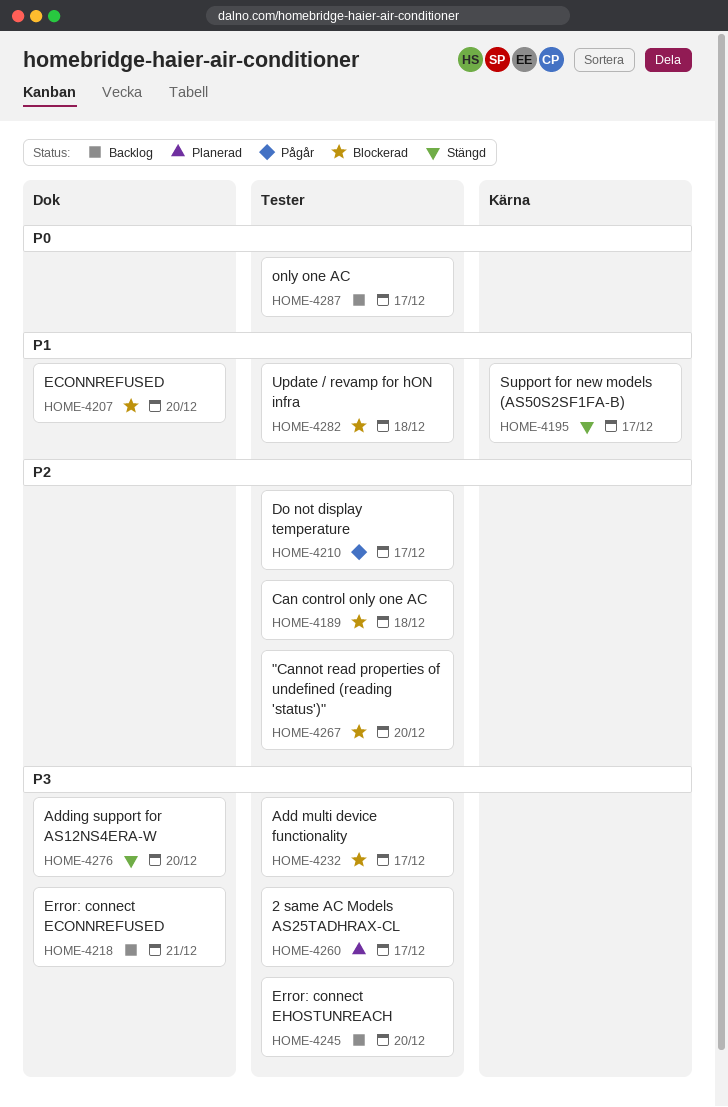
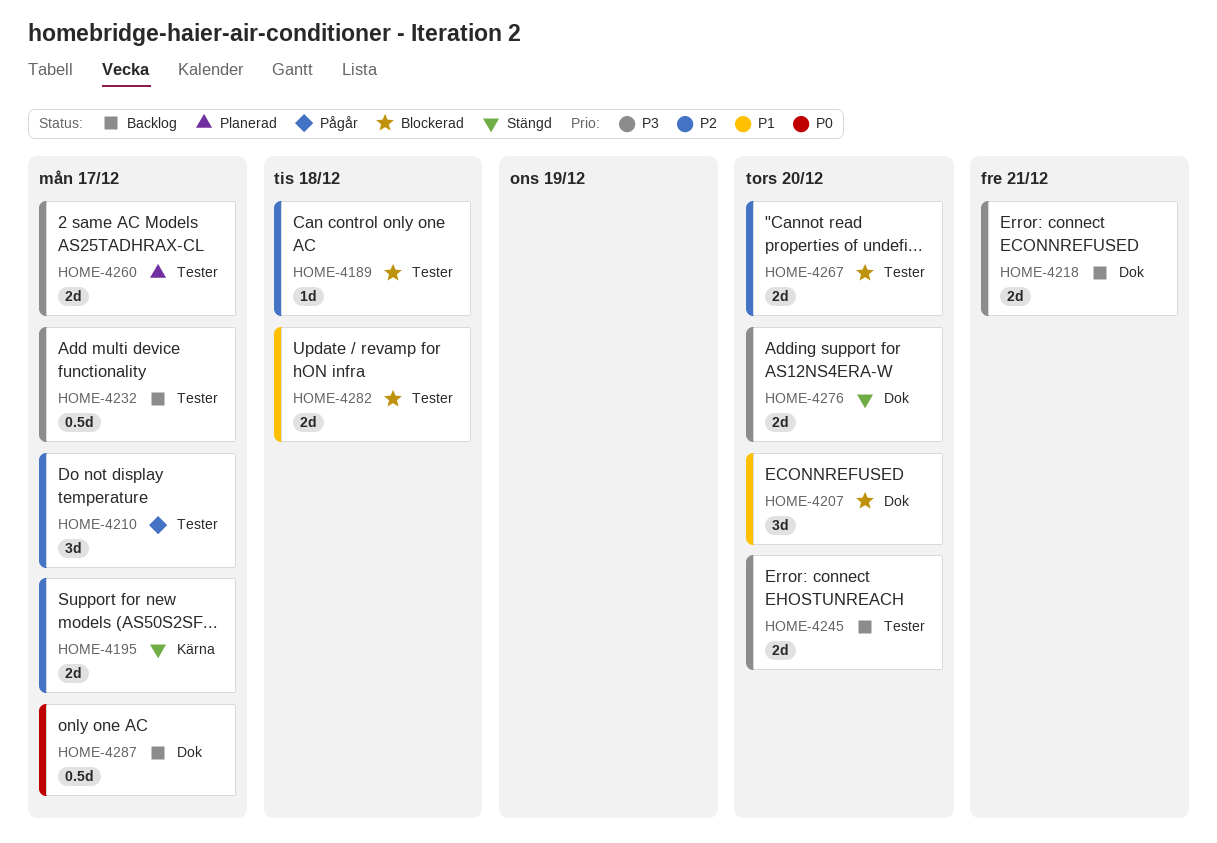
HOME-4195, priority: P1 -> P2
HOME-4232, status: Blockerad -> Backlog
HOME-4287, label: Tester -> Dok

